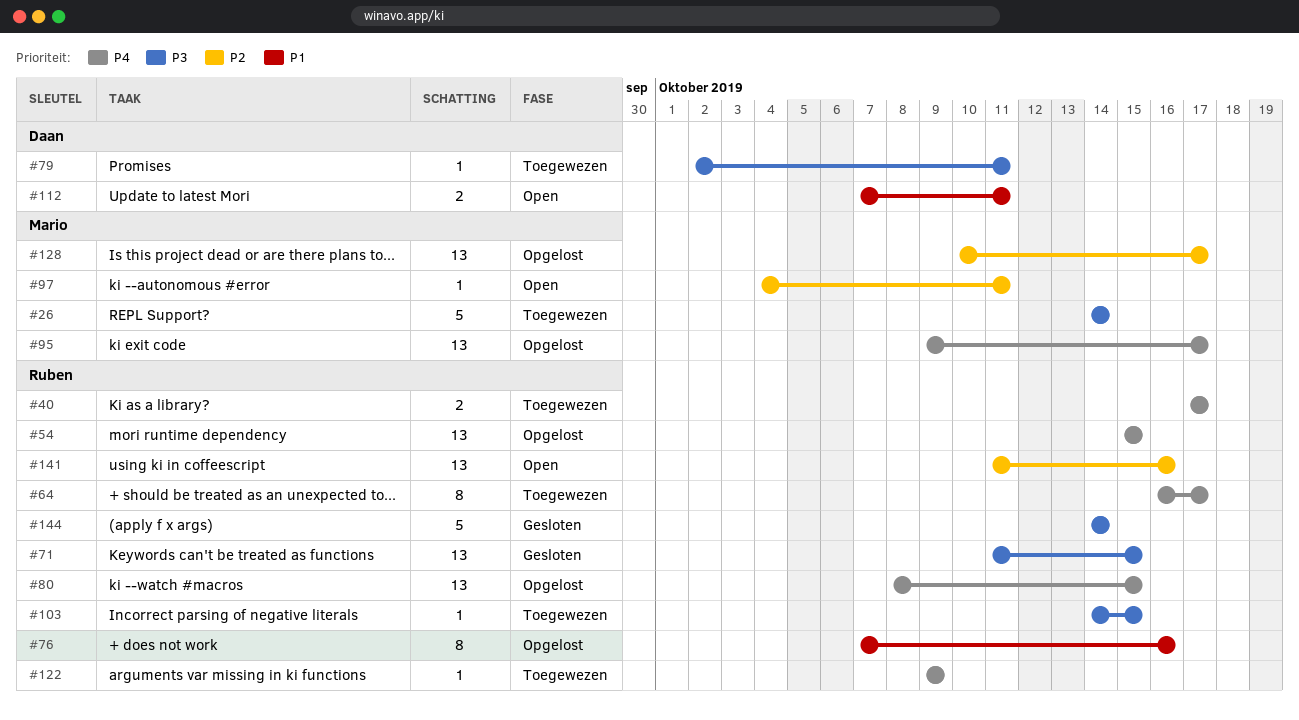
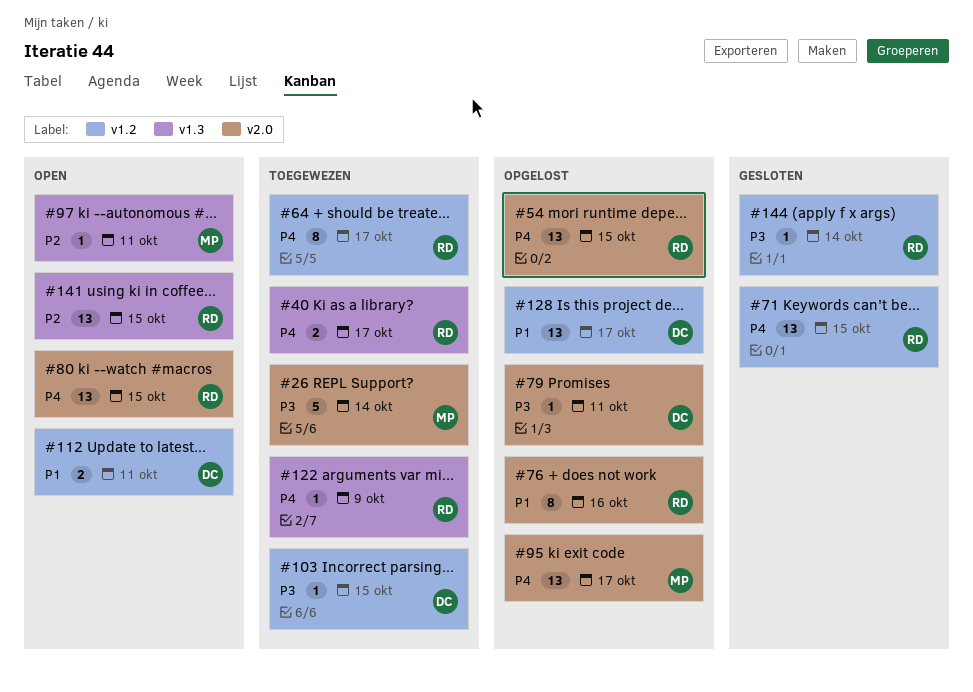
#71, priority: P3 -> P4
#79, status: Toegewezen -> Opgelost
#80, status: Opgelost -> Open
#103, owner: Ruben -> Daan
#128, owner: Mario -> Daan
#128, priority: P2 -> P1
#141, due: Oct 16 -> Oct 15
#144, estimate: 5 -> 1

